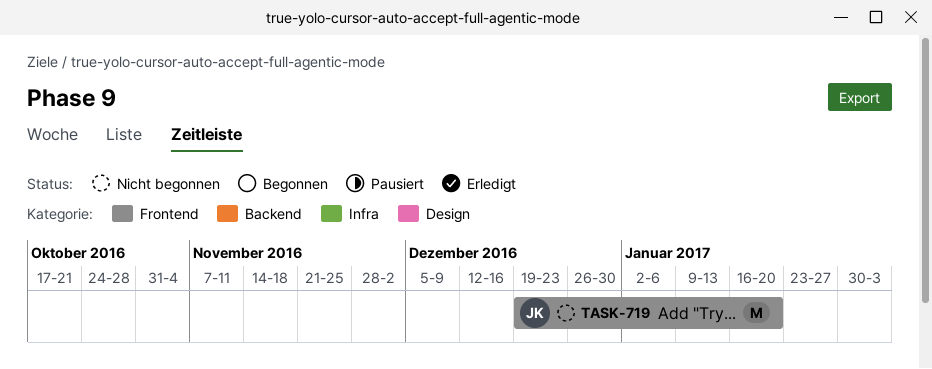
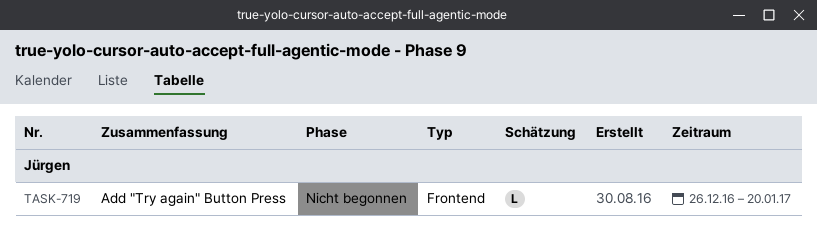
TASK-719, estimate: M -> L
TASK-719, start: Dec 19 -> Dec 26

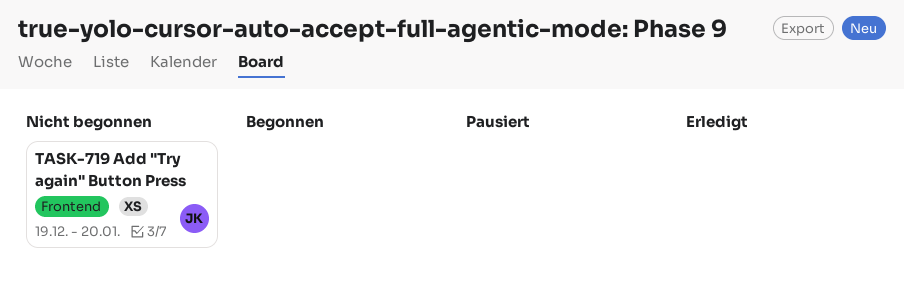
TASK-719, estimate: L -> XS
TASK-719, start: Dec 26 -> Dec 19

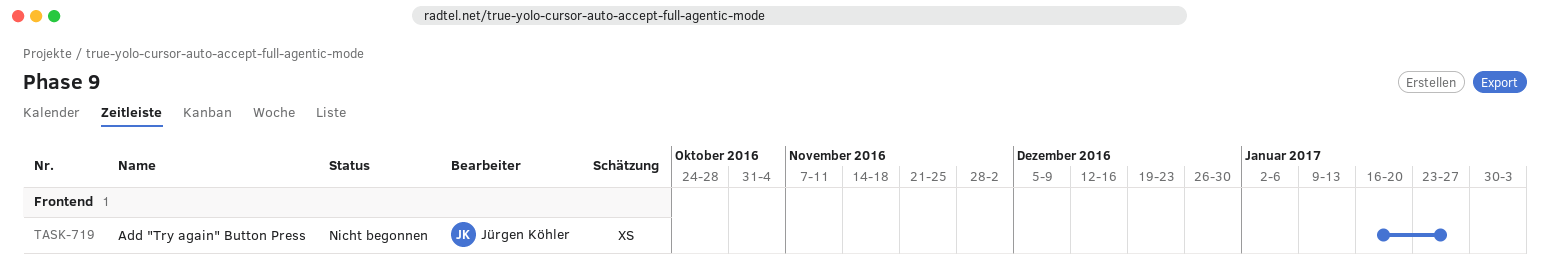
TASK-719, start: Dec 19 -> Jan 16
TASK-719, due: Jan 20 -> Jan 27

